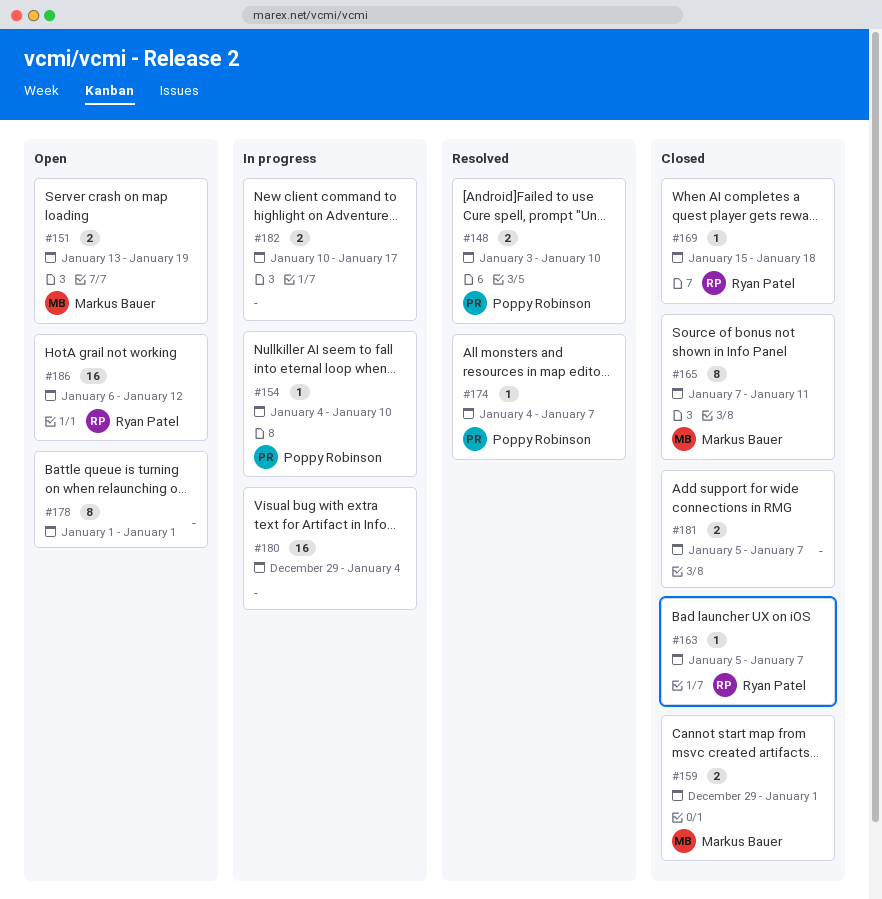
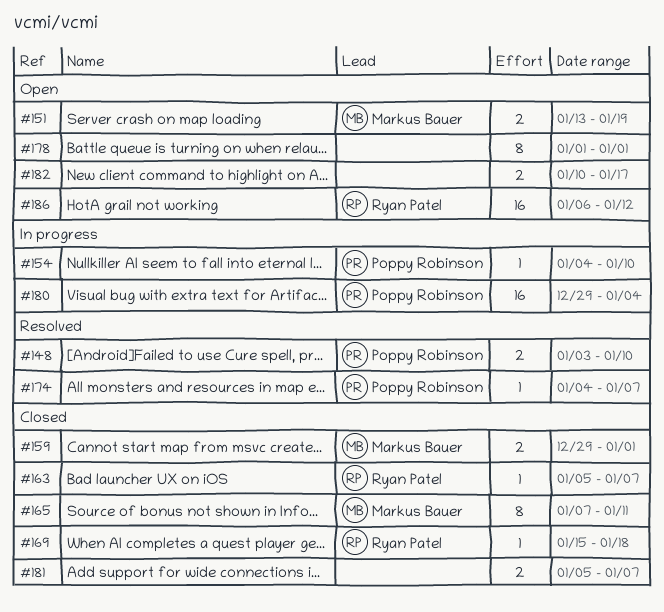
#180, owner: none -> Poppy Robinson
#182, status: In progress -> Open

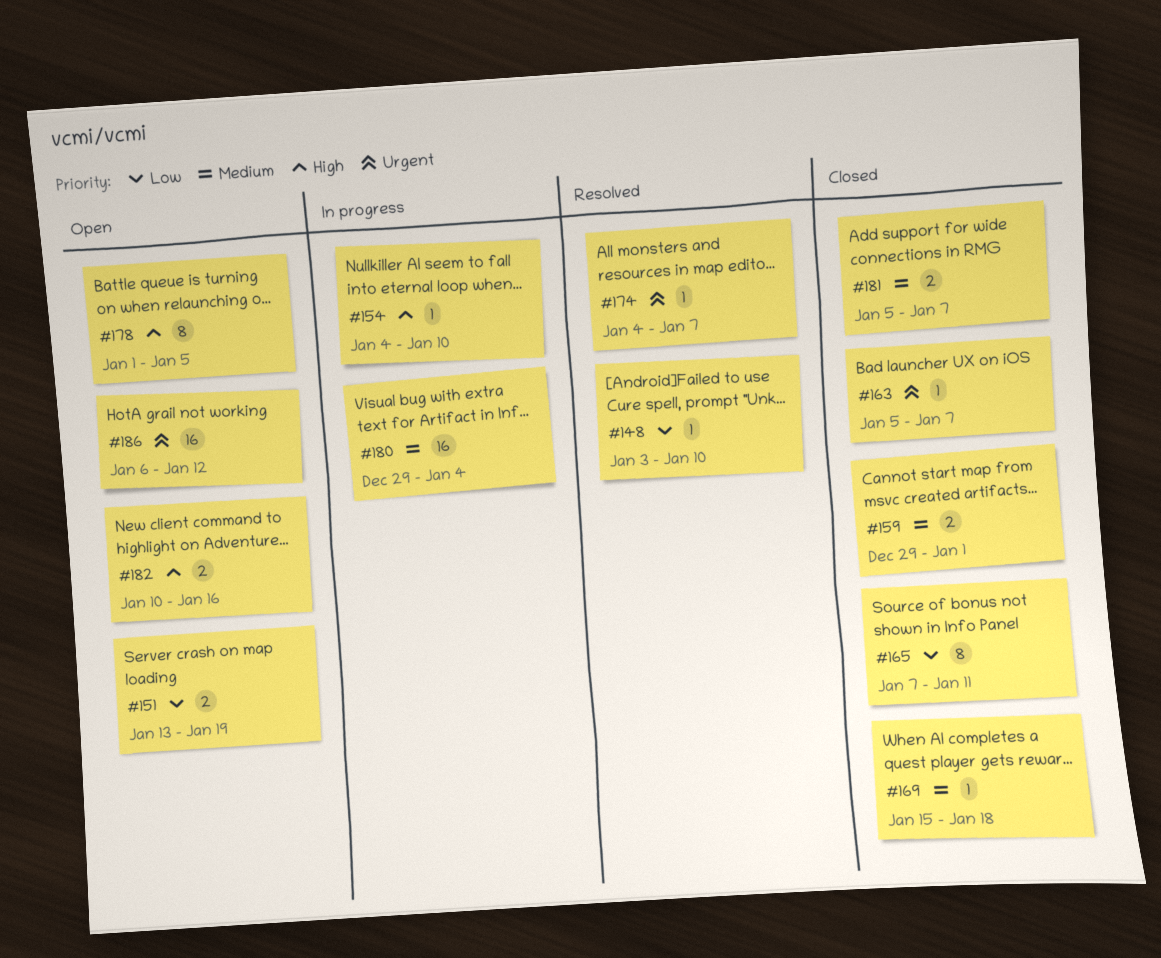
#148, estimate: 2 -> 1
#178, due: Jan 1 -> Jan 5
#182, due: Jan 17 -> Jan 16

